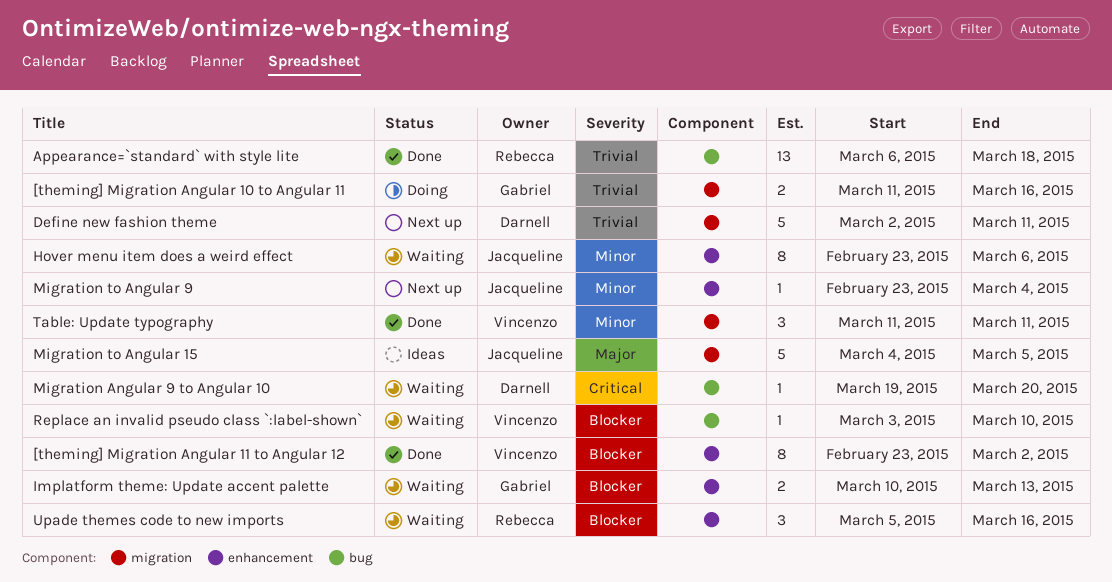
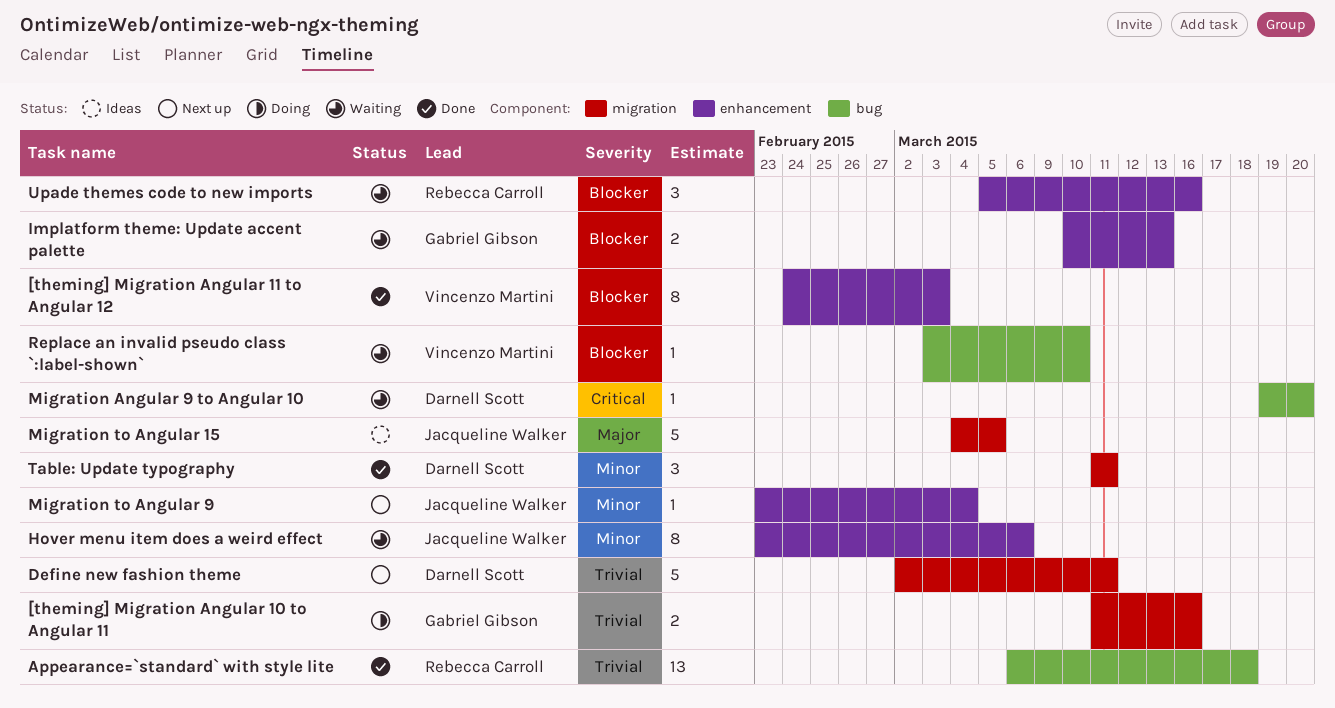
[theming] Migration Angular 11 to Angular 12, start: Feb 23 -> Feb 24
[theming] Migration Angular 11 to Angular 12, due: Mar 2 -> Mar 3
Table: Update typography, owner: Vincenzo Martini -> Darnell Scott

